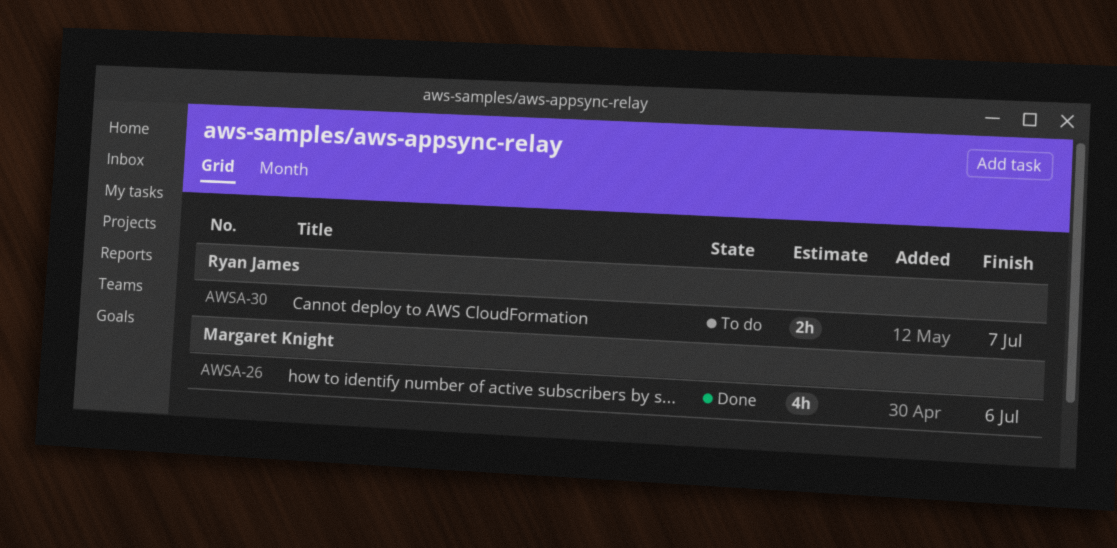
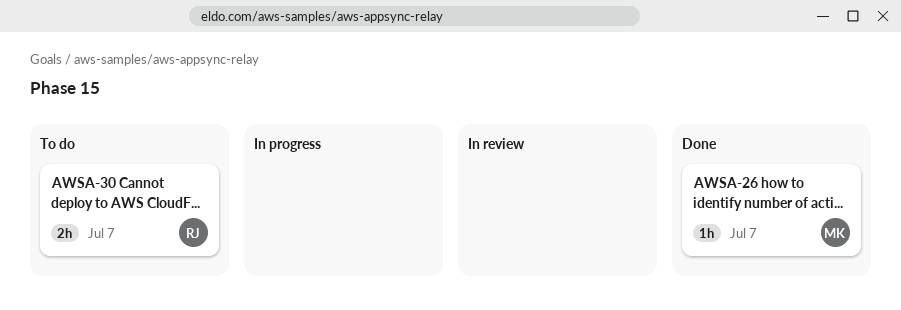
AWSA-26, estimate: 4h -> 1h
AWSA-26, due: Jul 6 -> Jul 7

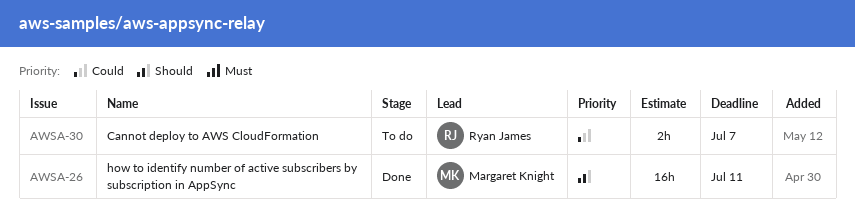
AWSA-26, estimate: 1h -> 16h
AWSA-26, due: Jul 7 -> Jul 11

